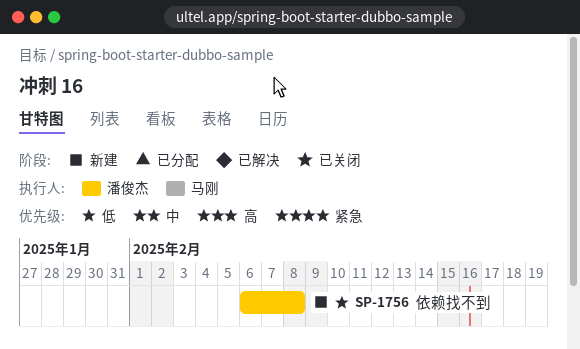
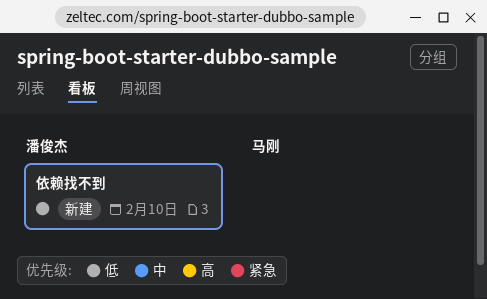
依赖找不到, due: Feb 8 -> Feb 10

